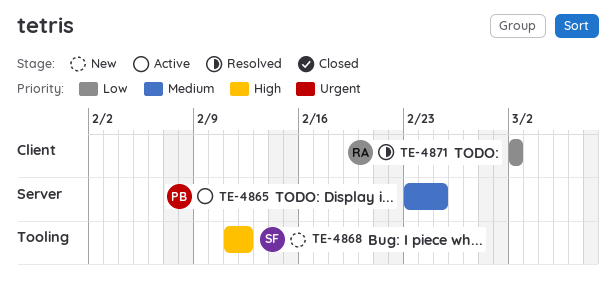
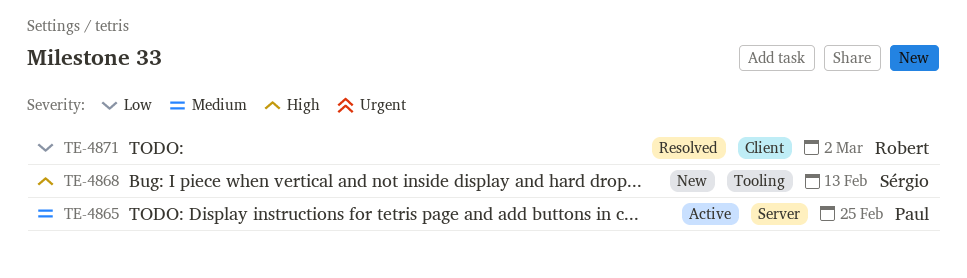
TE-4868, due: Feb 12 -> Feb 13

